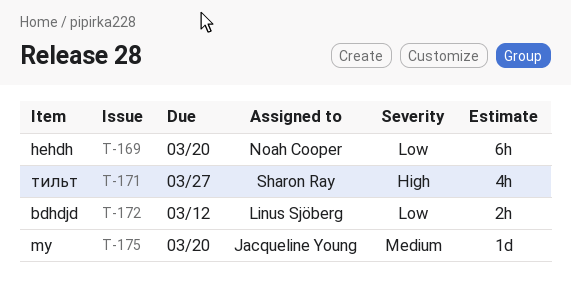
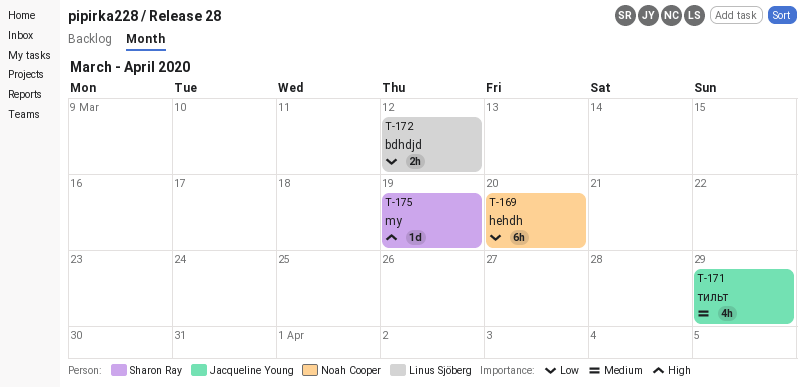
T-171, owner: Sharon Ray -> Jacqueline Young
T-171, priority: High -> Medium
T-171, due: Mar 27 -> Mar 29
T-175, owner: Jacqueline Young -> Sharon Ray
T-175, priority: Medium -> High
T-175, due: Mar 20 -> Mar 19

